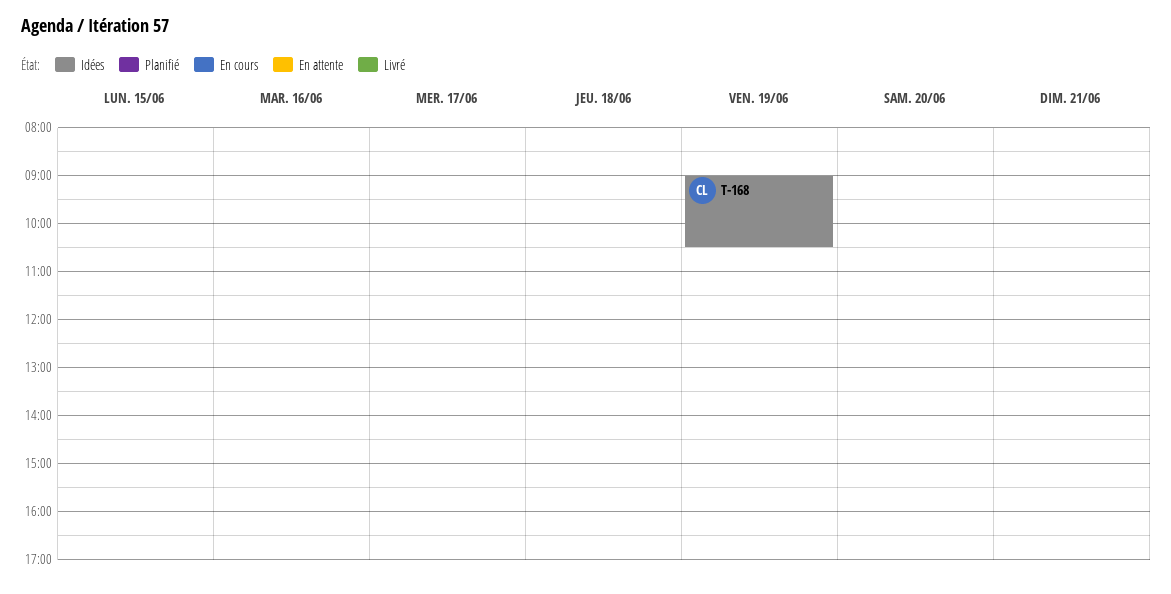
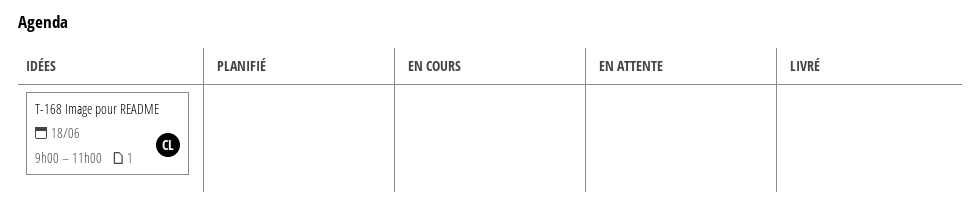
T-168, day: Jun 19 -> Jun 18
T-168, ends: 10:30 -> 11:00

